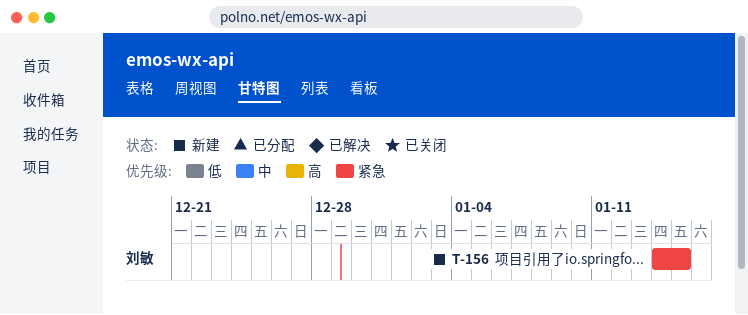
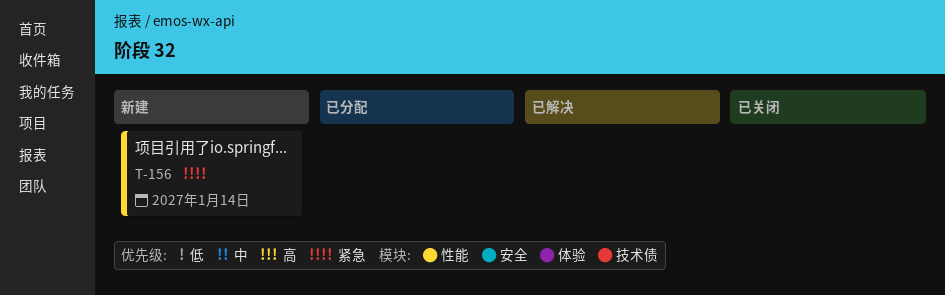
T-156, due: Jan 15 -> Jan 14

